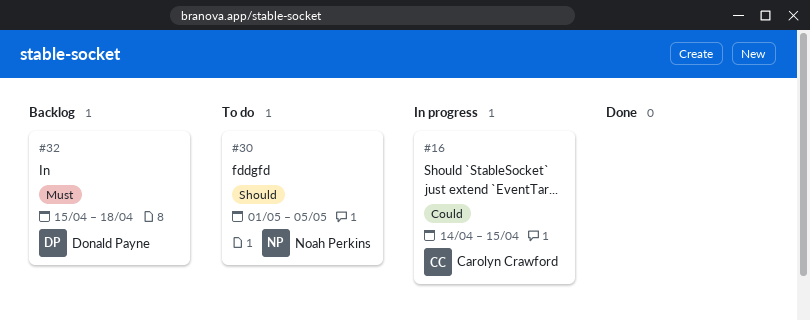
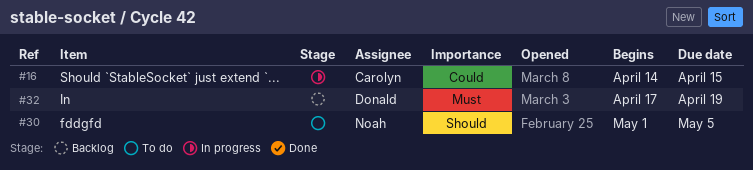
#32, start: Apr 15 -> Apr 17
#32, due: Apr 18 -> Apr 19

